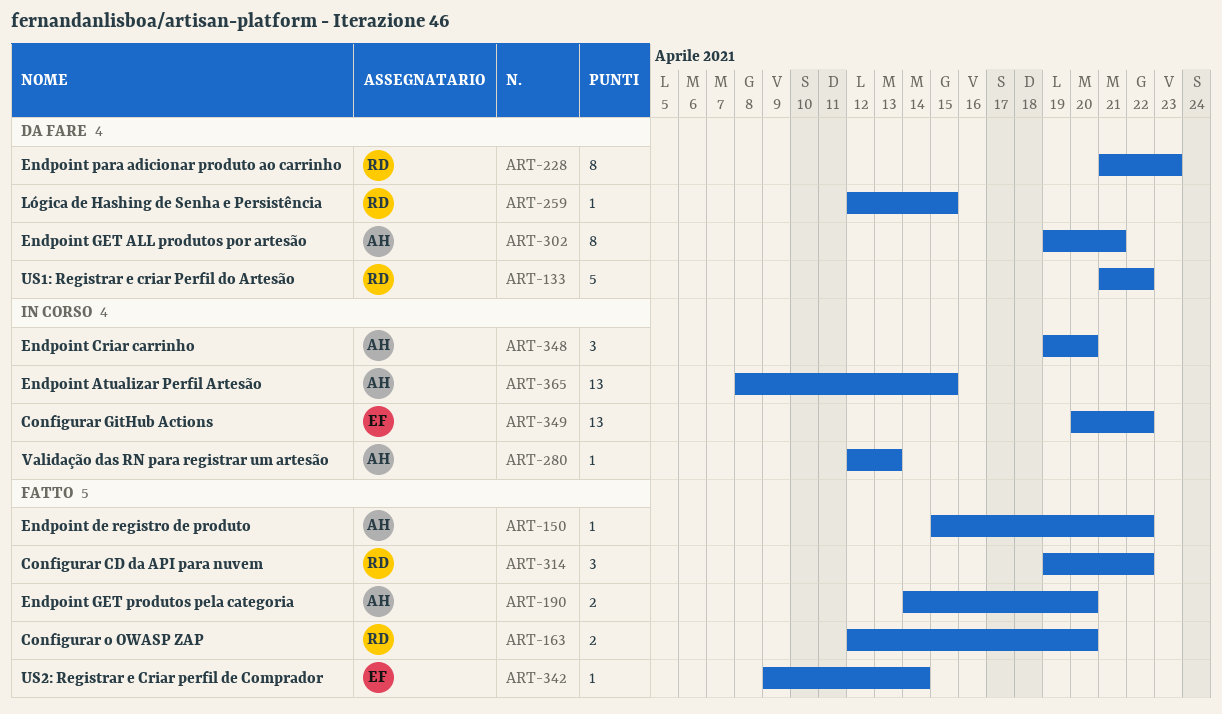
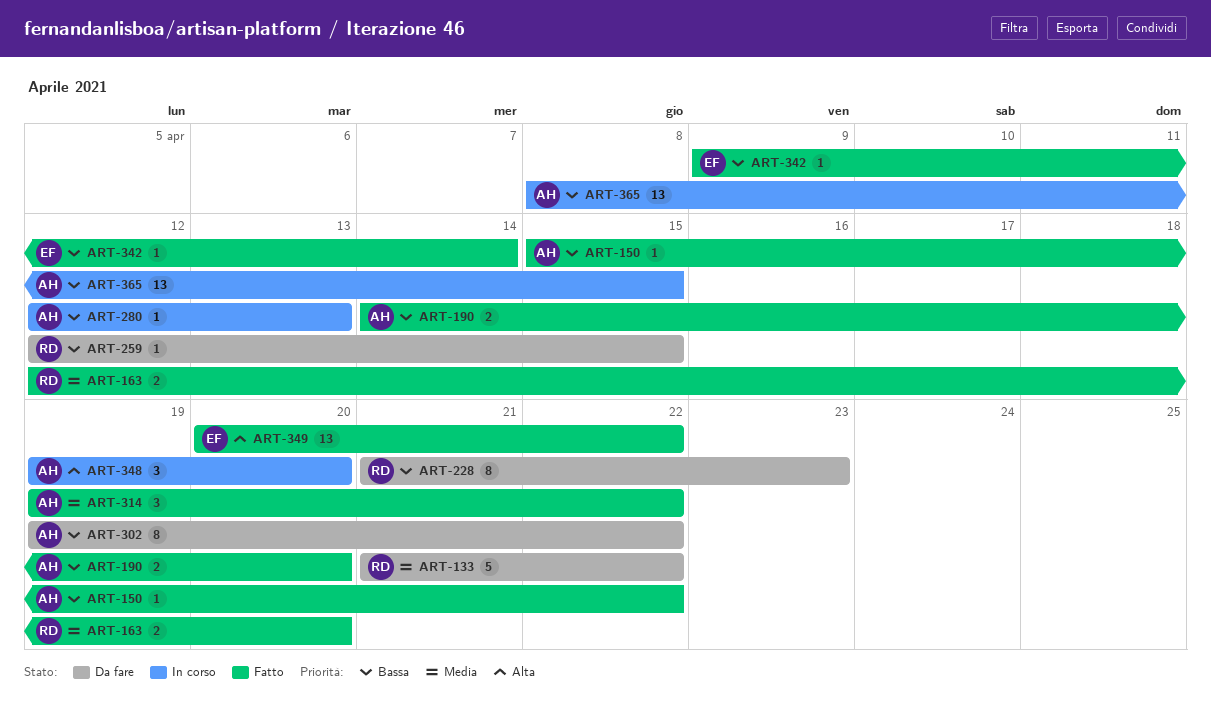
ART-302, due: Apr 21 -> Apr 22
ART-314, owner: RD -> AH
ART-349, status: In corso -> Fatto

